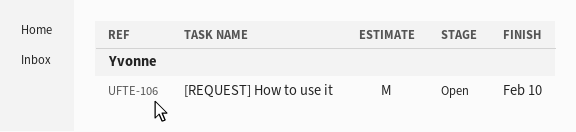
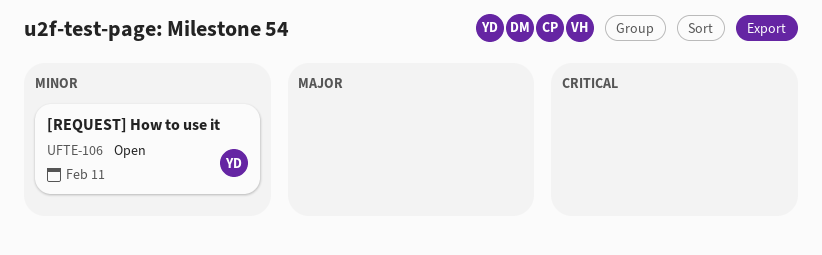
UFTE-106, due: Feb 10 -> Feb 11

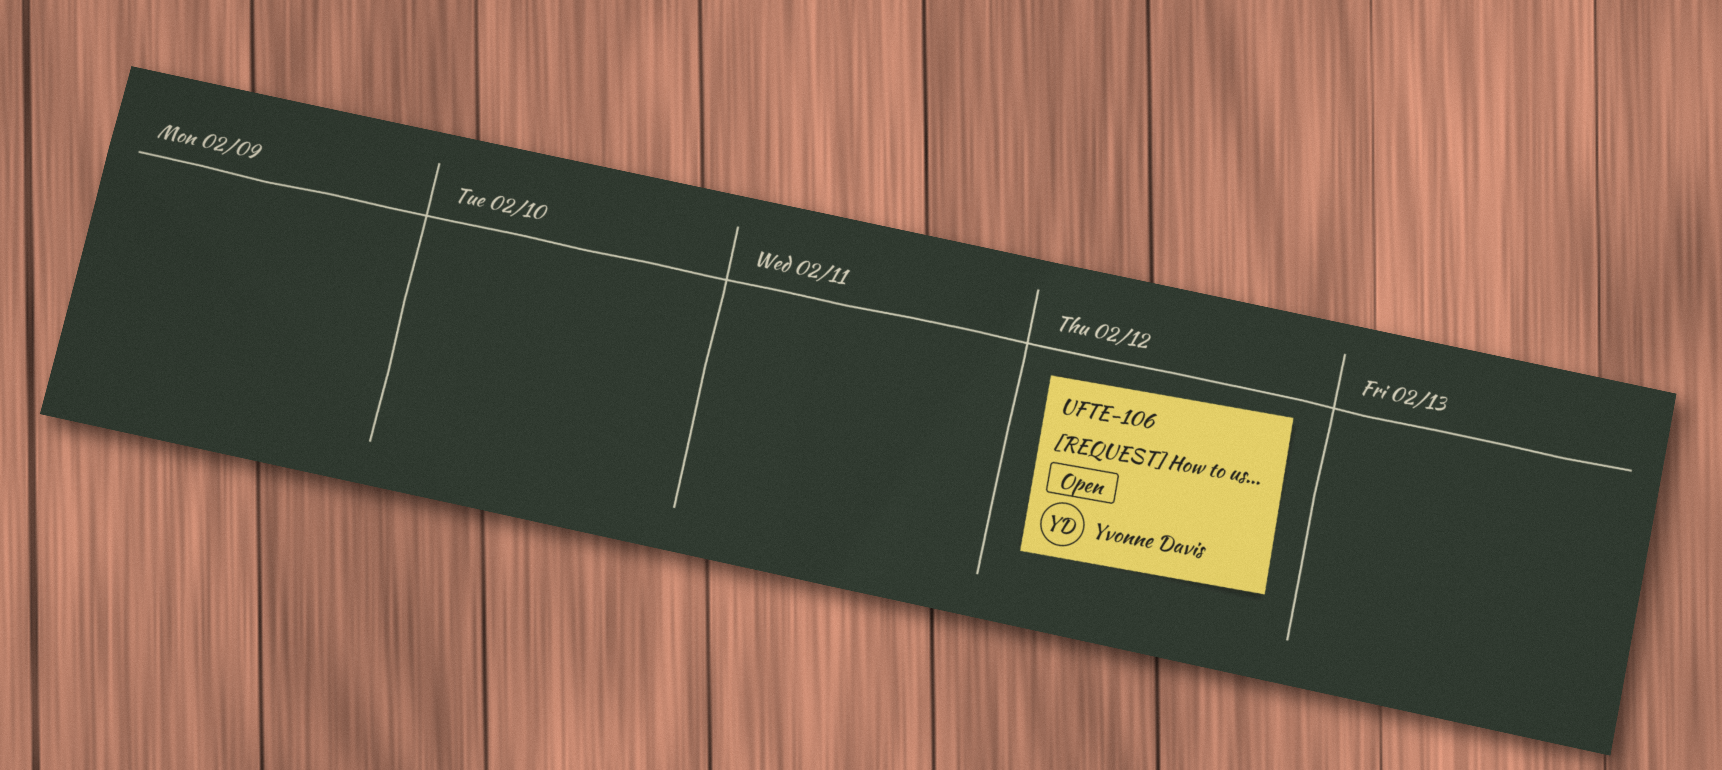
UFTE-106, due: Feb 11 -> Feb 12

